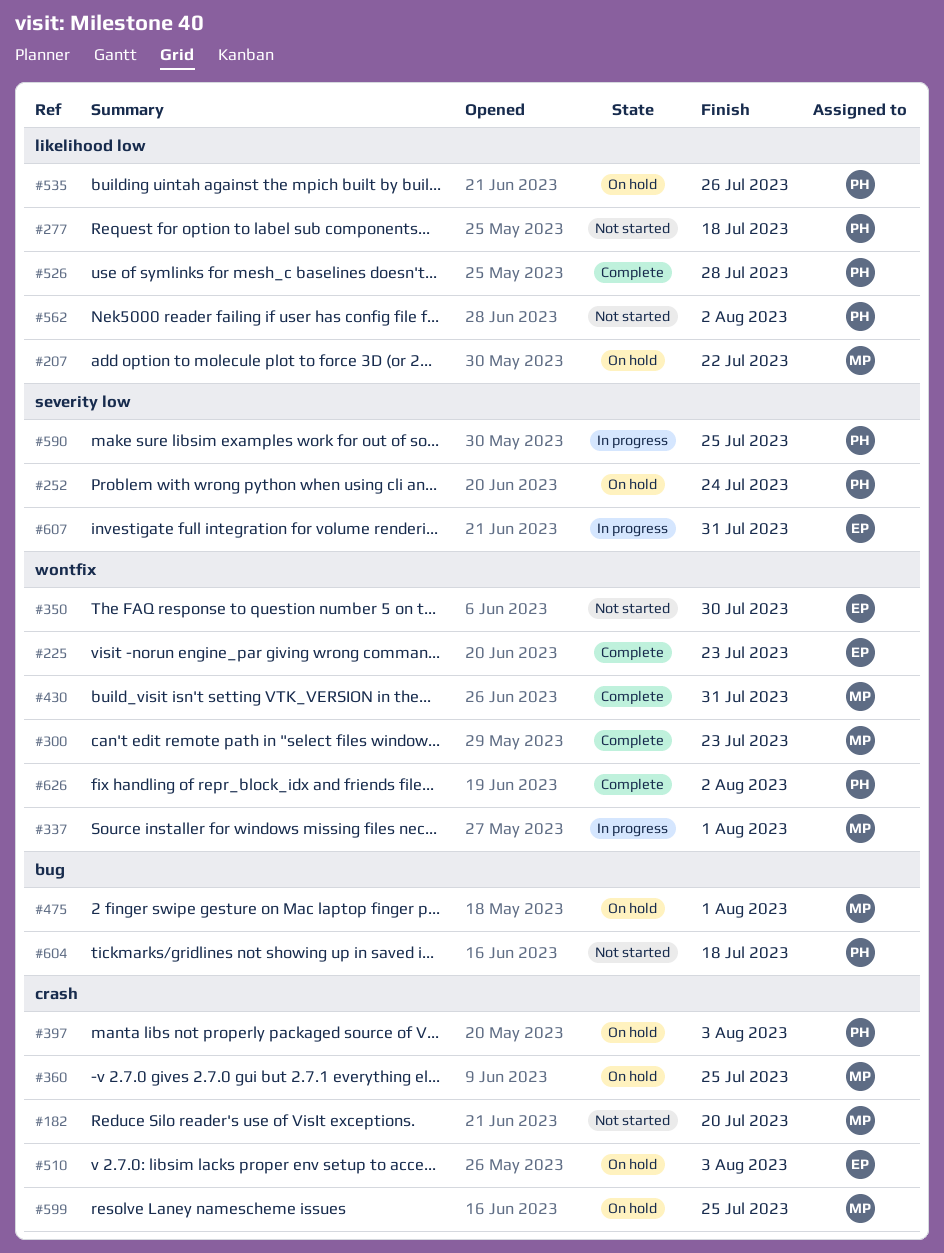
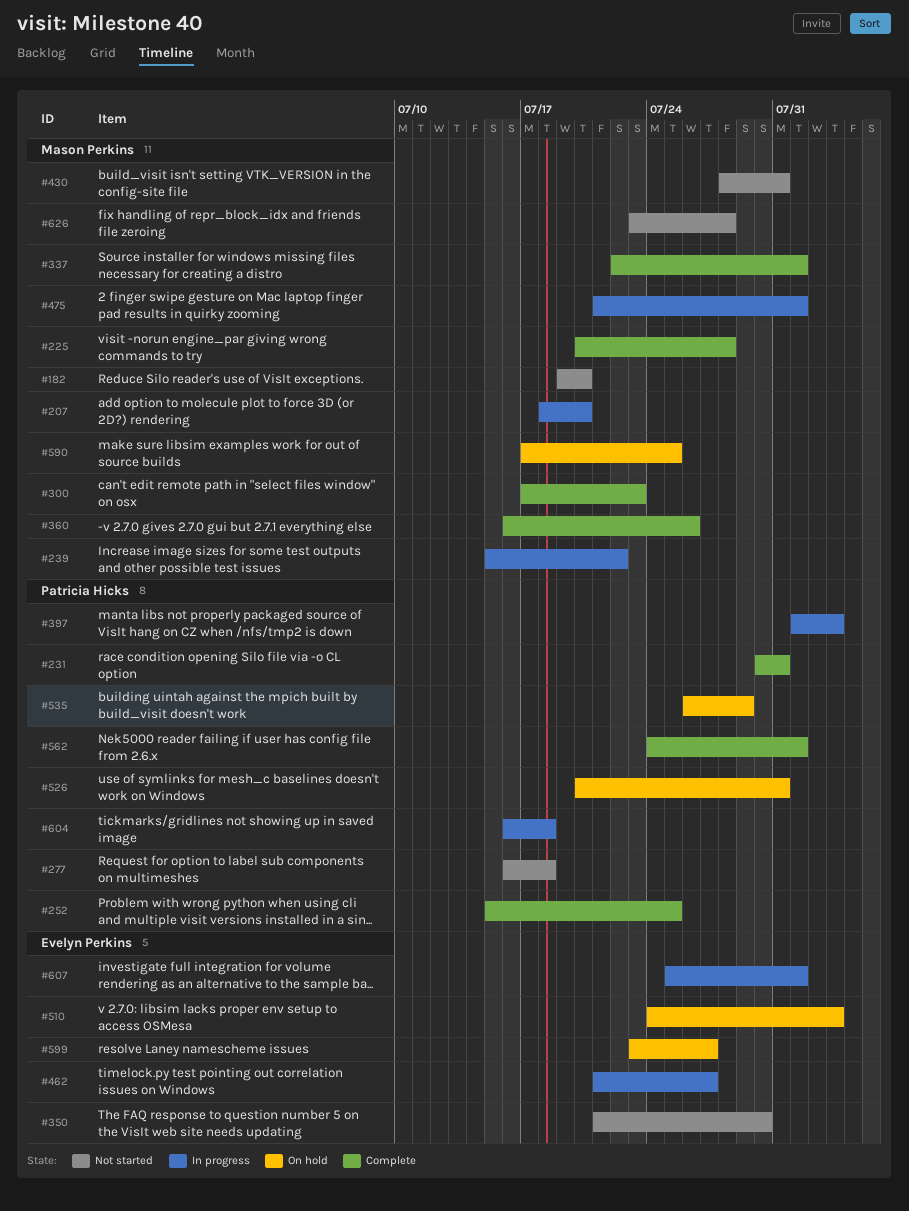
#207, status: On hold -> In progress
#207, due: Jul 22 -> Jul 20
#225, owner: Evelyn Perkins -> Mason Perkins
#225, due: Jul 23 -> Jul 28
#231: none -> present
#239: none -> present
#252, status: On hold -> Complete
#252, due: Jul 24 -> Jul 25
#337, status: In progress -> Complete
#360, status: On hold -> Complete
#360, due: Jul 25 -> Jul 26
#397, status: On hold -> In progress
#430, status: Complete -> Not started
#462: none -> present
#475, status: On hold -> In progress
#526, status: Complete -> On hold
#526, due: Jul 28 -> Jul 31
#535, due: Jul 26 -> Jul 29
#562, status: Not started -> Complete
#562, due: Aug 2 -> Aug 1
#590, status: In progress -> On hold
#590, owner: Patricia Hicks -> Mason Perkins
#599, owner: Mason Perkins -> Evelyn Perkins
#599, due: Jul 25 -> Jul 27
#604, status: Not started -> In progress
#607, due: Jul 31 -> Aug 1
#626, status: Complete -> Not started
#626, owner: Patricia Hicks -> Mason Perkins
#626, due: Aug 2 -> Jul 28

